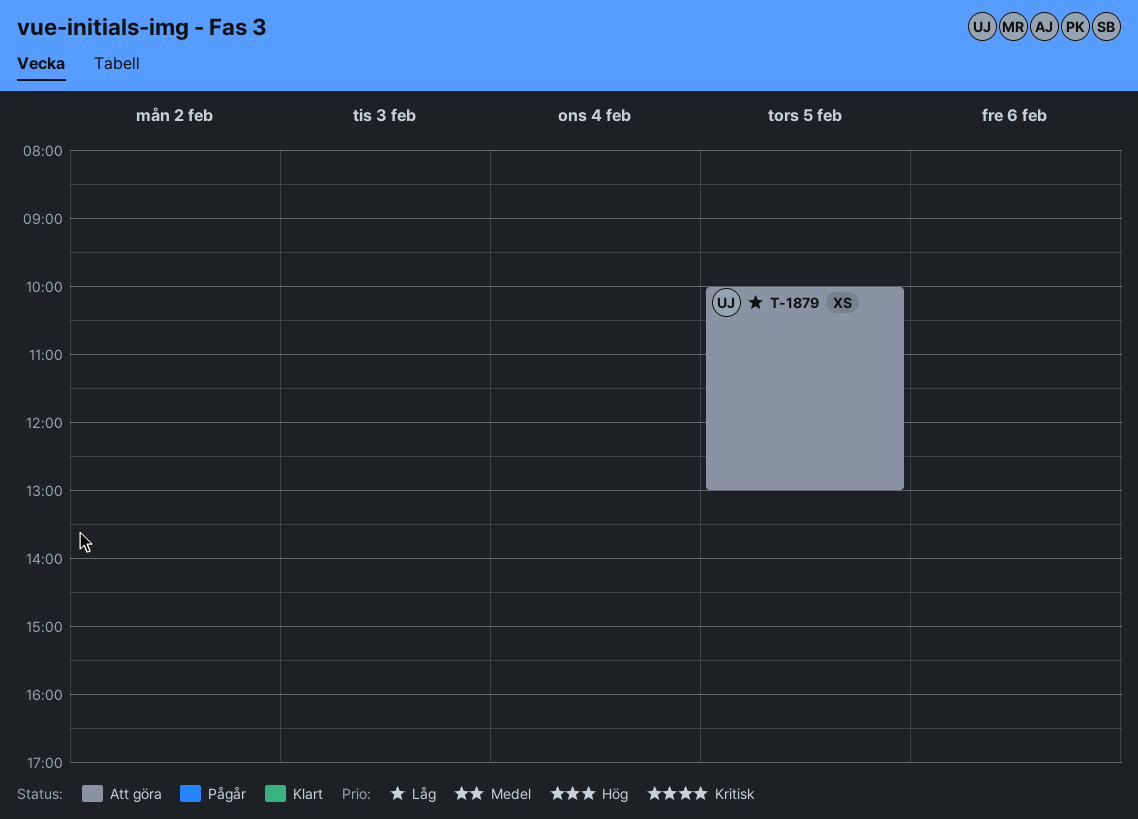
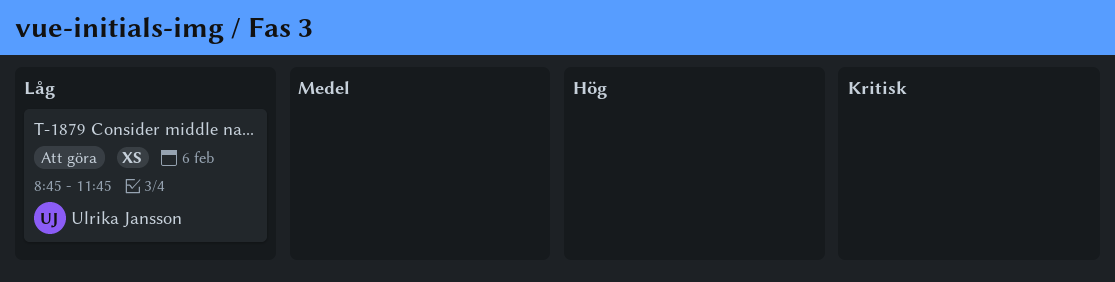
T-1879, day: Feb 5 -> Feb 6
T-1879, begins: 10:00 -> 08:45
T-1879, ends: 13:00 -> 11:45

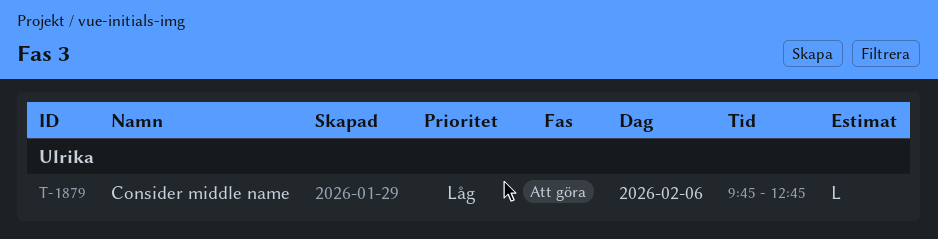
T-1879, estimate: XS -> L
T-1879, begins: 08:45 -> 09:45
T-1879, ends: 11:45 -> 12:45

